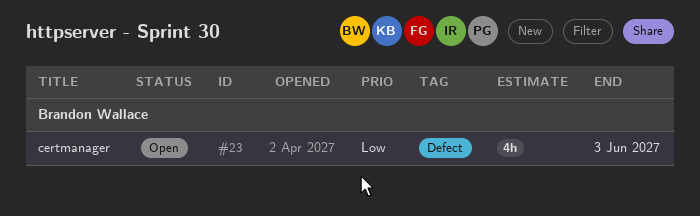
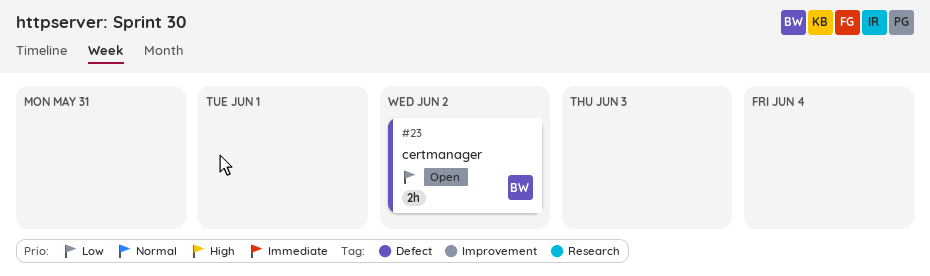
#23, estimate: 4h -> 2h
#23, due: Jun 3 -> Jun 2

